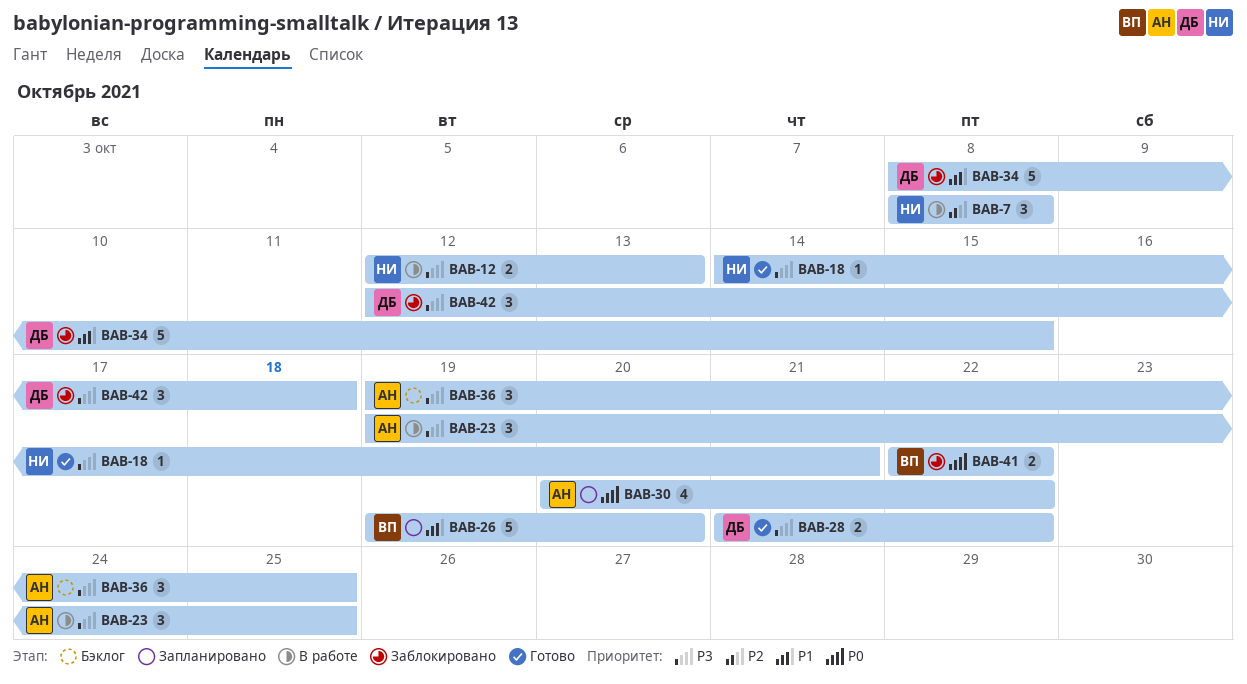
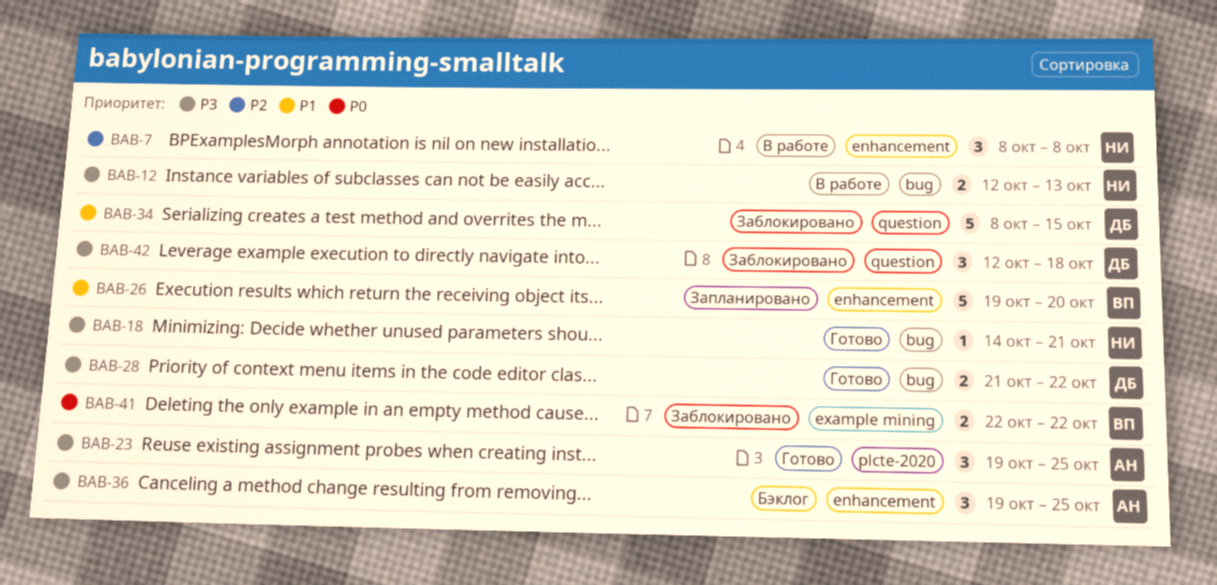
BAB-23, status: В работе -> Готово
BAB-30: present -> none

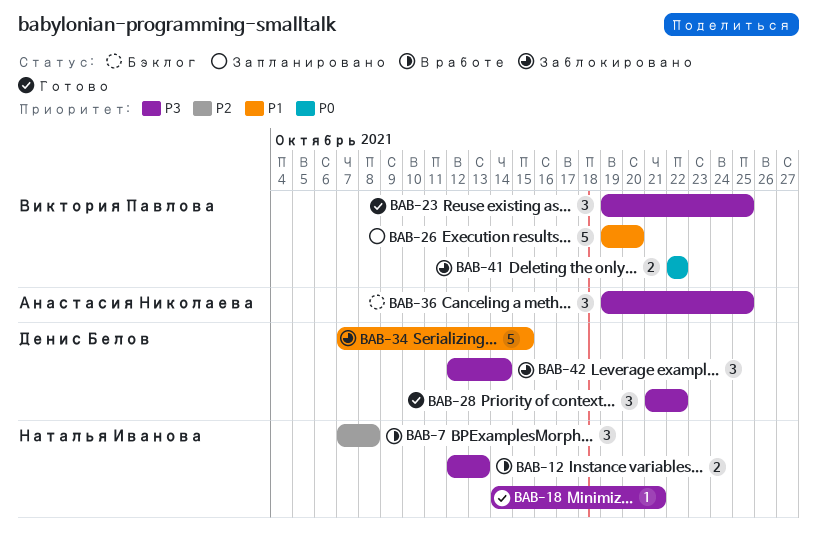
BAB-7, start: Oct 8 -> Oct 7
BAB-23, owner: Анастасия Николаева -> Виктория Павлова
BAB-28, estimate: 2 -> 3
BAB-34, start: Oct 8 -> Oct 7
BAB-42, due: Oct 18 -> Oct 14

